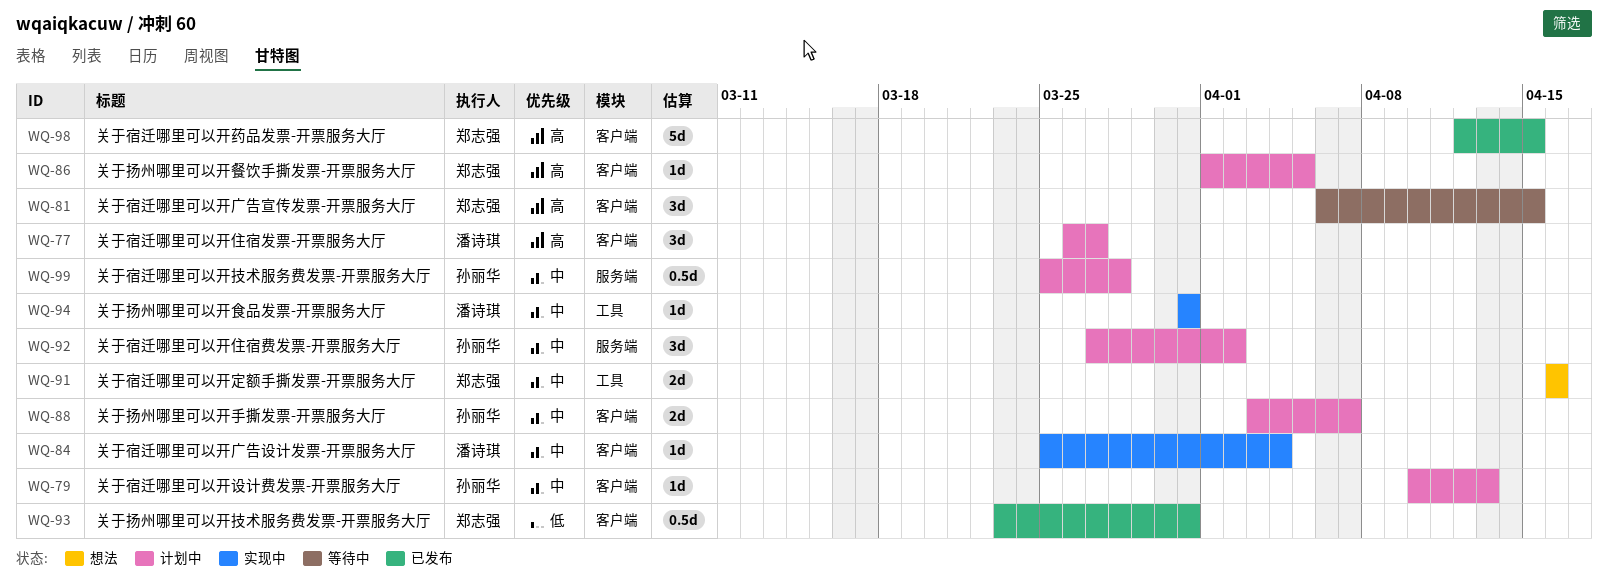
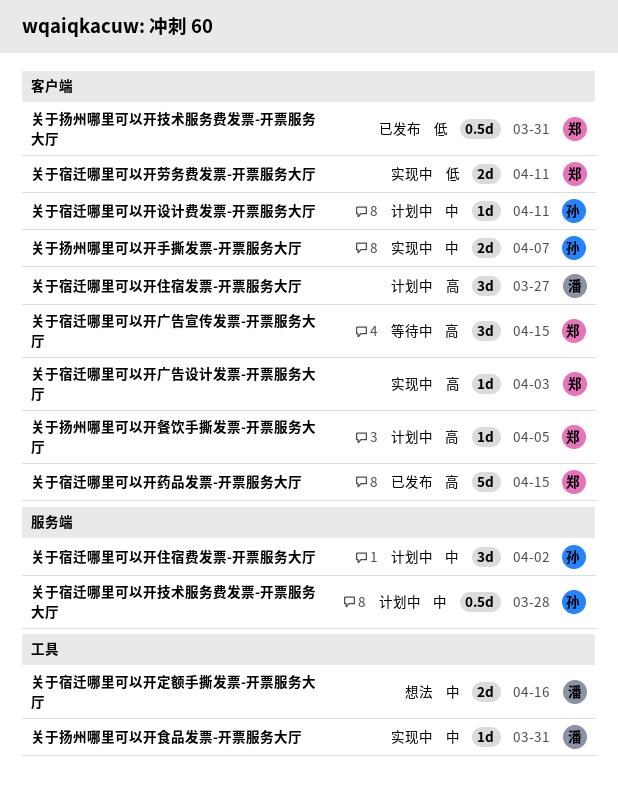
关于宿迁哪里可以开劳务费发票-开票服务大厅: none -> present
关于宿迁哪里可以开定额手撕发票-开票服务大厅, owner: 郑志强 -> 潘诗琪
关于宿迁哪里可以开广告设计发票-开票服务大厅, owner: 潘诗琪 -> 郑志强
关于宿迁哪里可以开广告设计发票-开票服务大厅, priority: 中 -> 高
关于宿迁哪里可以开广告设计发票-开票服务大厅, due: Apr 4 -> Apr 3
关于宿迁哪里可以开设计费发票-开票服务大厅, due: Apr 13 -> Apr 11
关于扬州哪里可以开手撕发票-开票服务大厅, status: 计划中 -> 实现中

